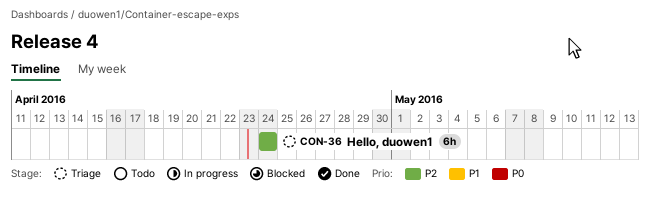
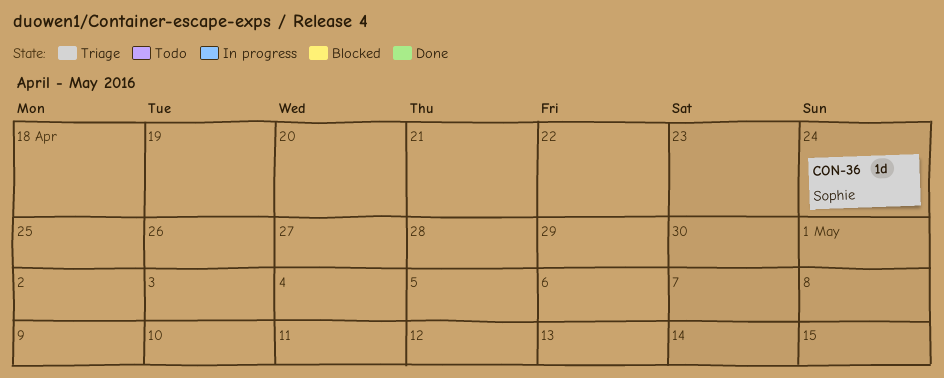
CON-36, estimate: 6h -> 1d

